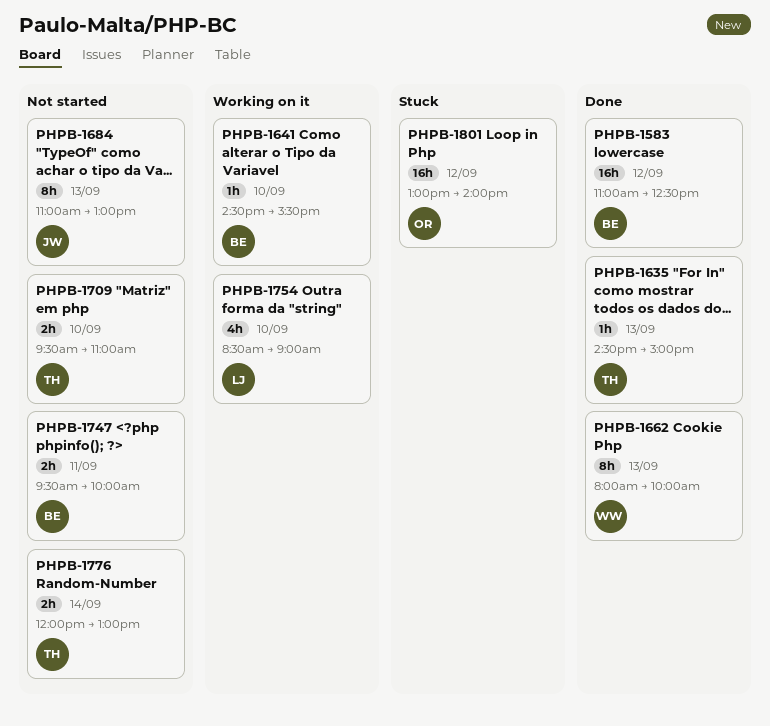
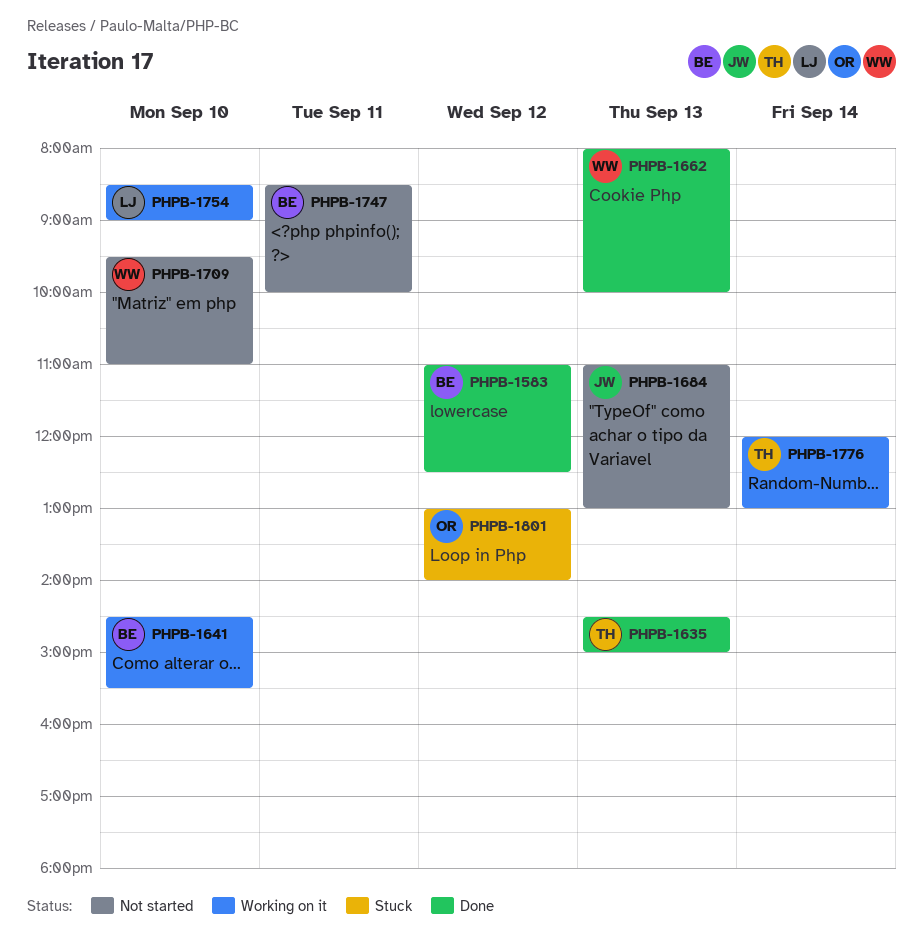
PHPB-1709, owner: TH -> WW
PHPB-1747, begins: 09:30 -> 08:30
PHPB-1776, status: Not started -> Working on it

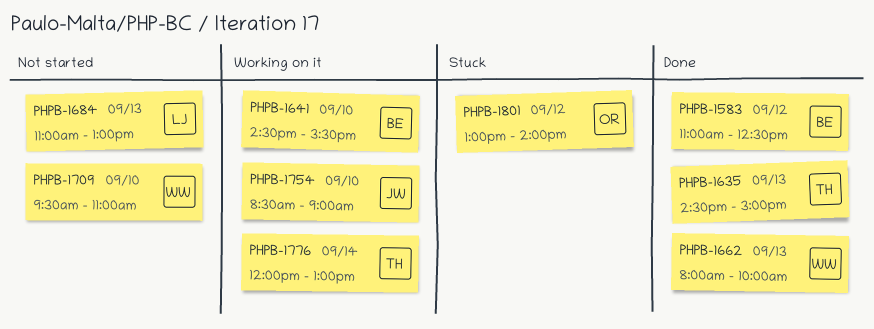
PHPB-1684, owner: JW -> LJ
PHPB-1747: present -> none
PHPB-1754, owner: LJ -> JW

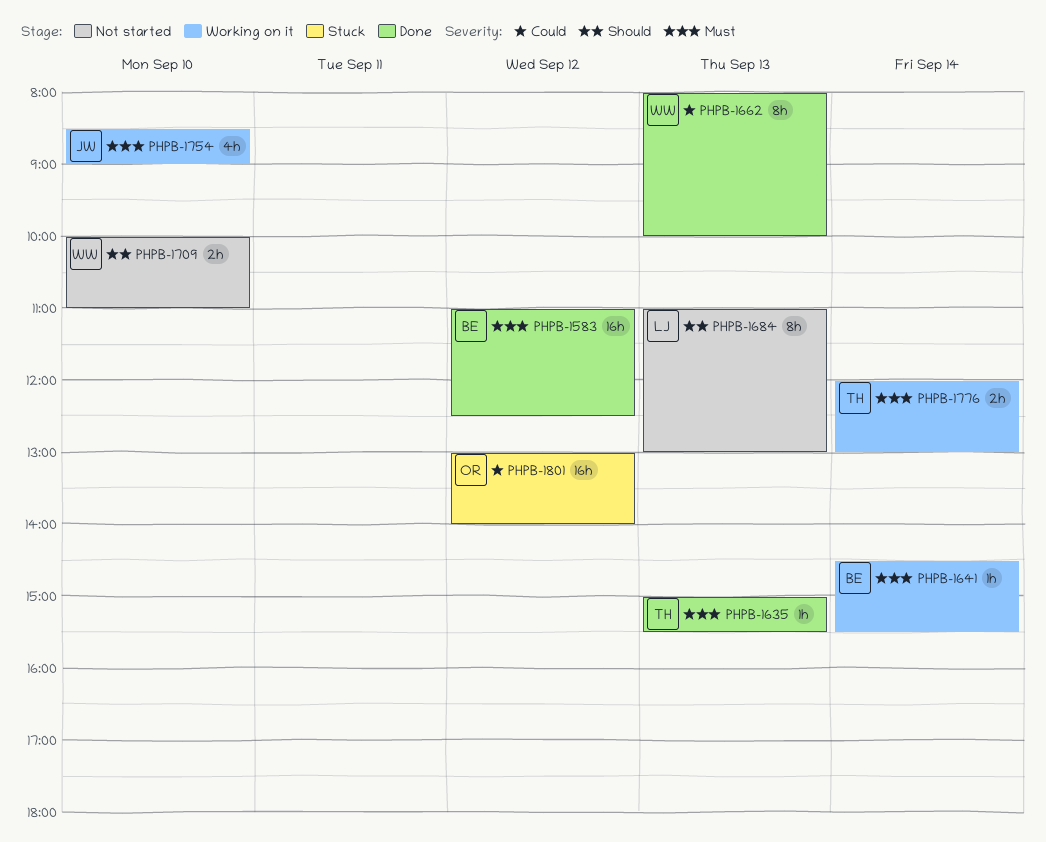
PHPB-1635, begins: 14:30 -> 15:00
PHPB-1635, ends: 15:00 -> 15:30
PHPB-1641, day: Sep 10 -> Sep 14
PHPB-1709, begins: 09:30 -> 10:00

